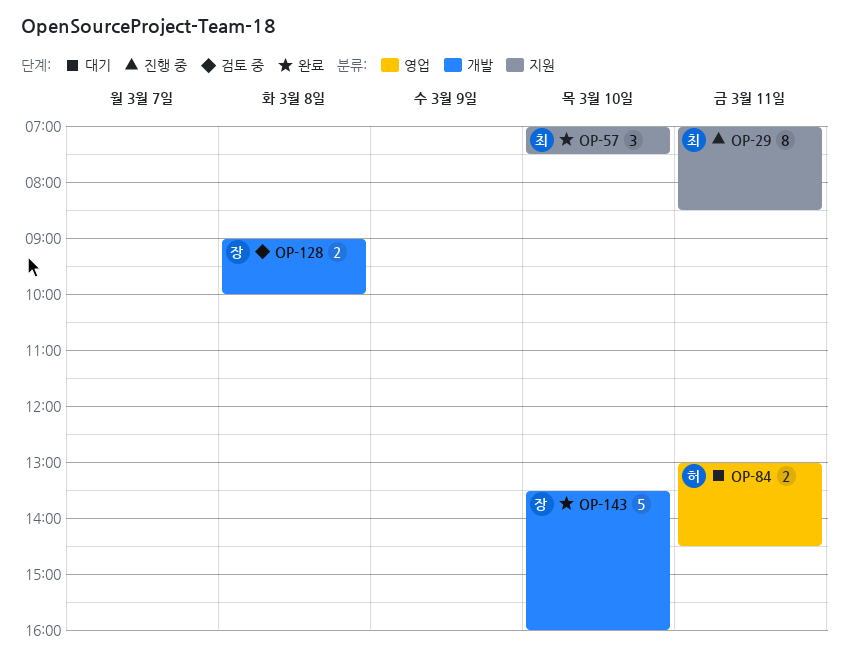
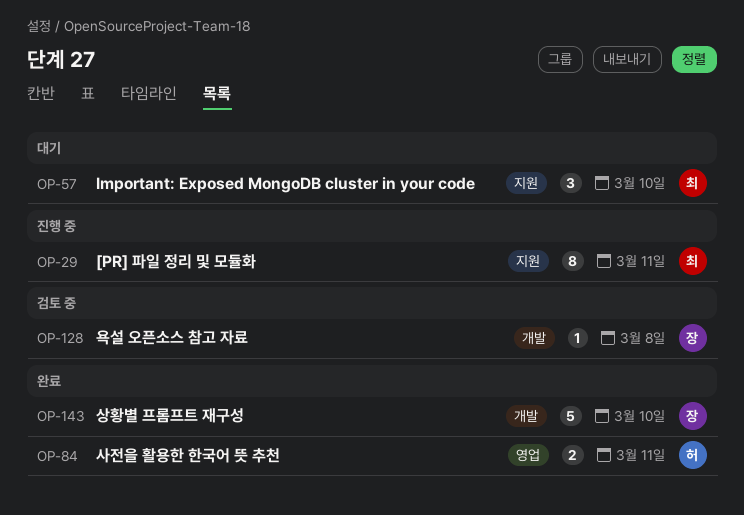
OP-57, status: 완료 -> 대기
OP-84, status: 대기 -> 완료
OP-128, estimate: 2 -> 1

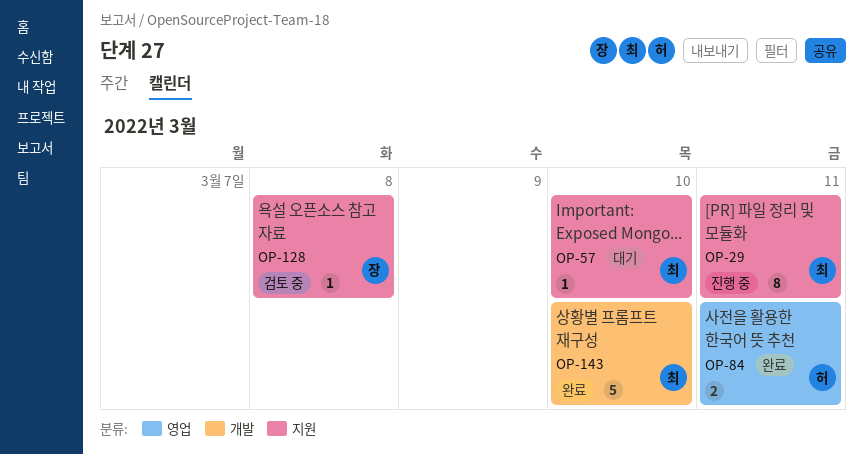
OP-57, estimate: 3 -> 1
OP-128, label: 개발 -> 지원
OP-143, owner: 장 -> 최

